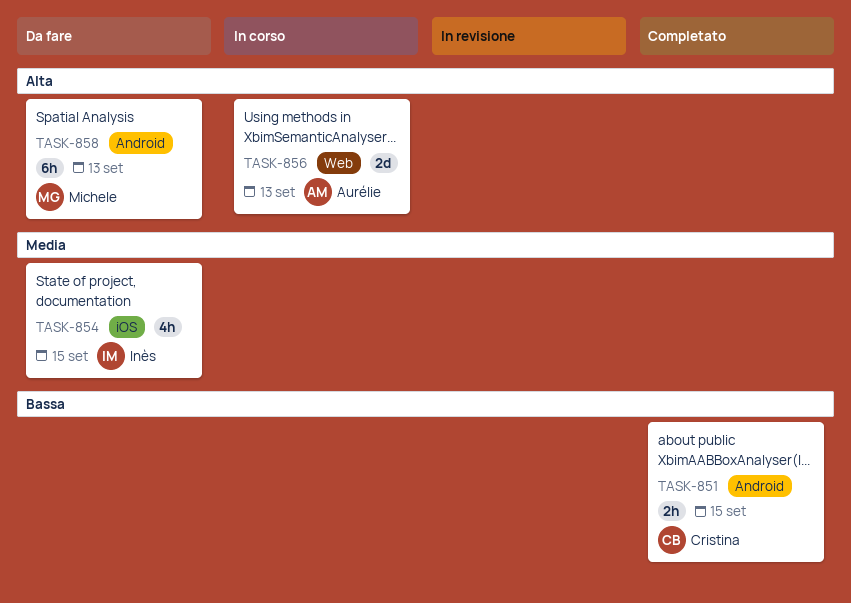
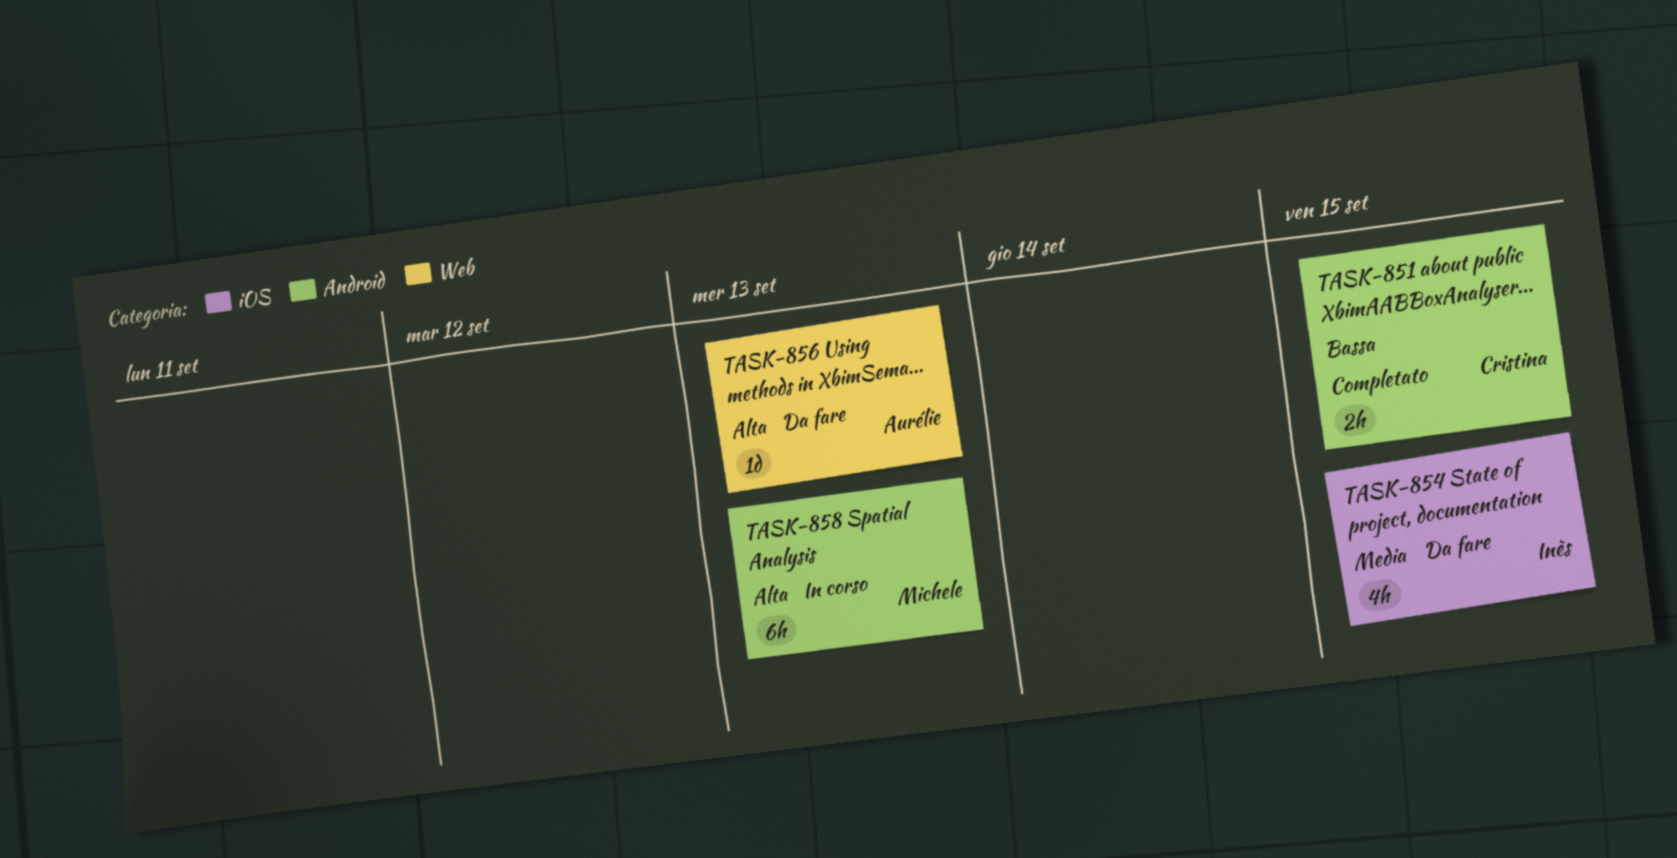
TASK-856, status: In corso -> Da fare
TASK-856, estimate: 2d -> 1d
TASK-858, status: Da fare -> In corso

